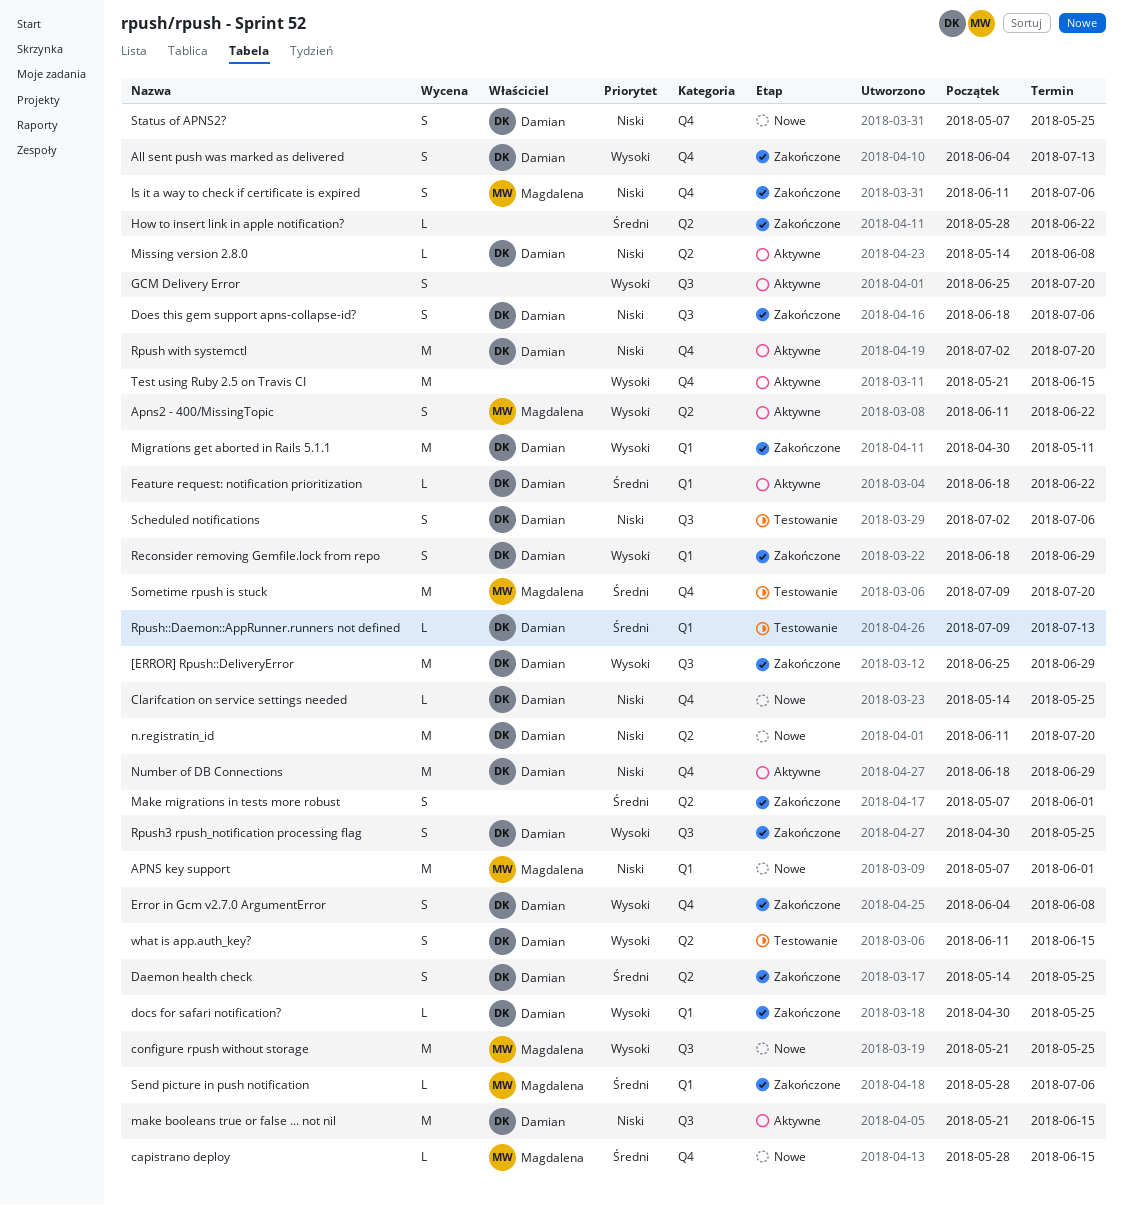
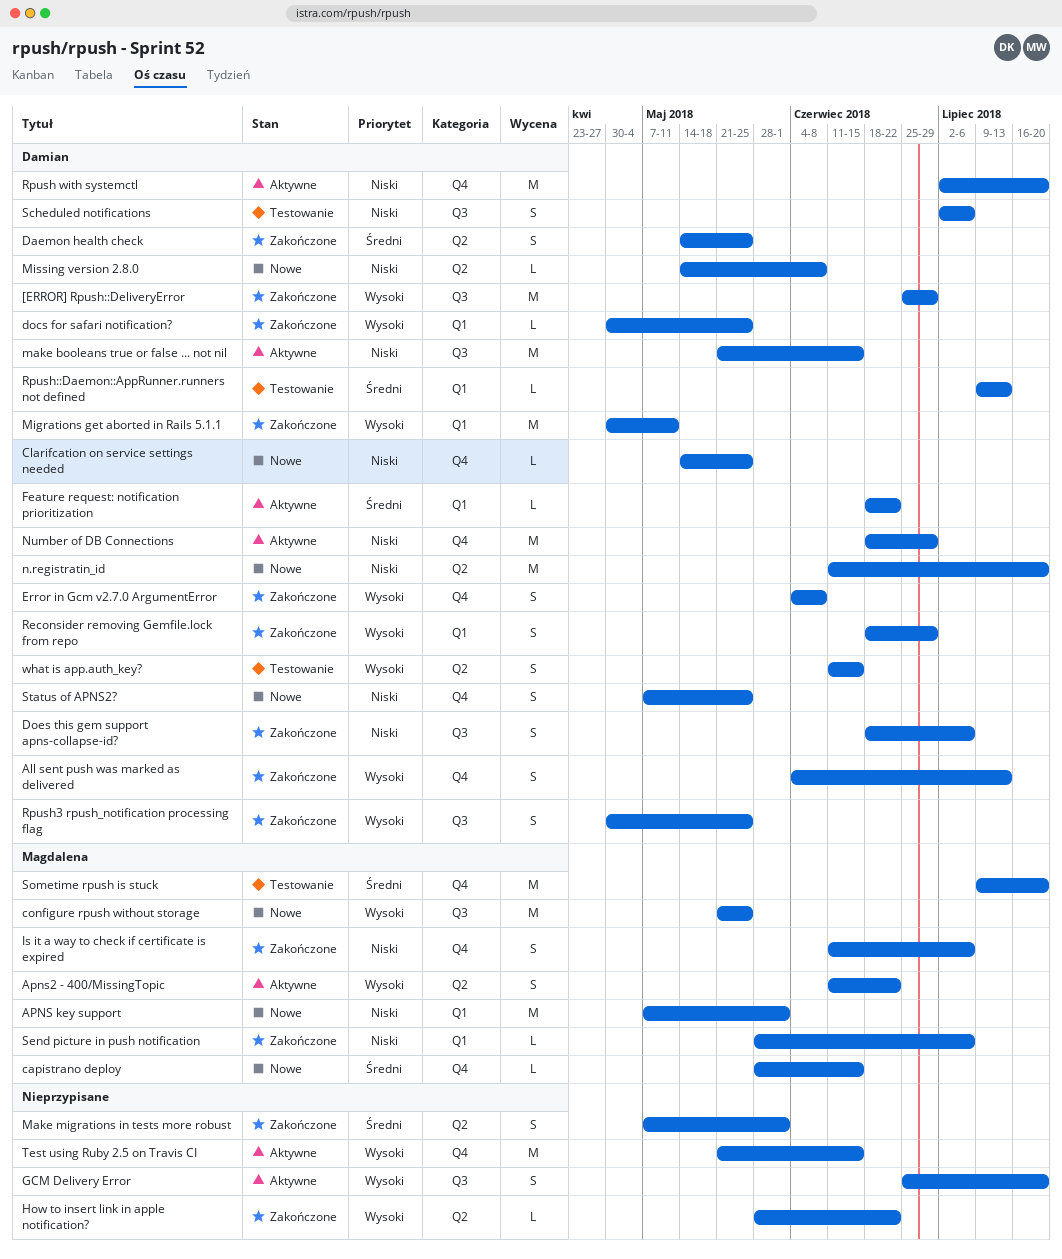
How to insert link in apple notification?, priority: Średni -> Wysoki
Missing version 2.8.0, status: Aktywne -> Nowe
Send picture in push notification, priority: Średni -> Niski

